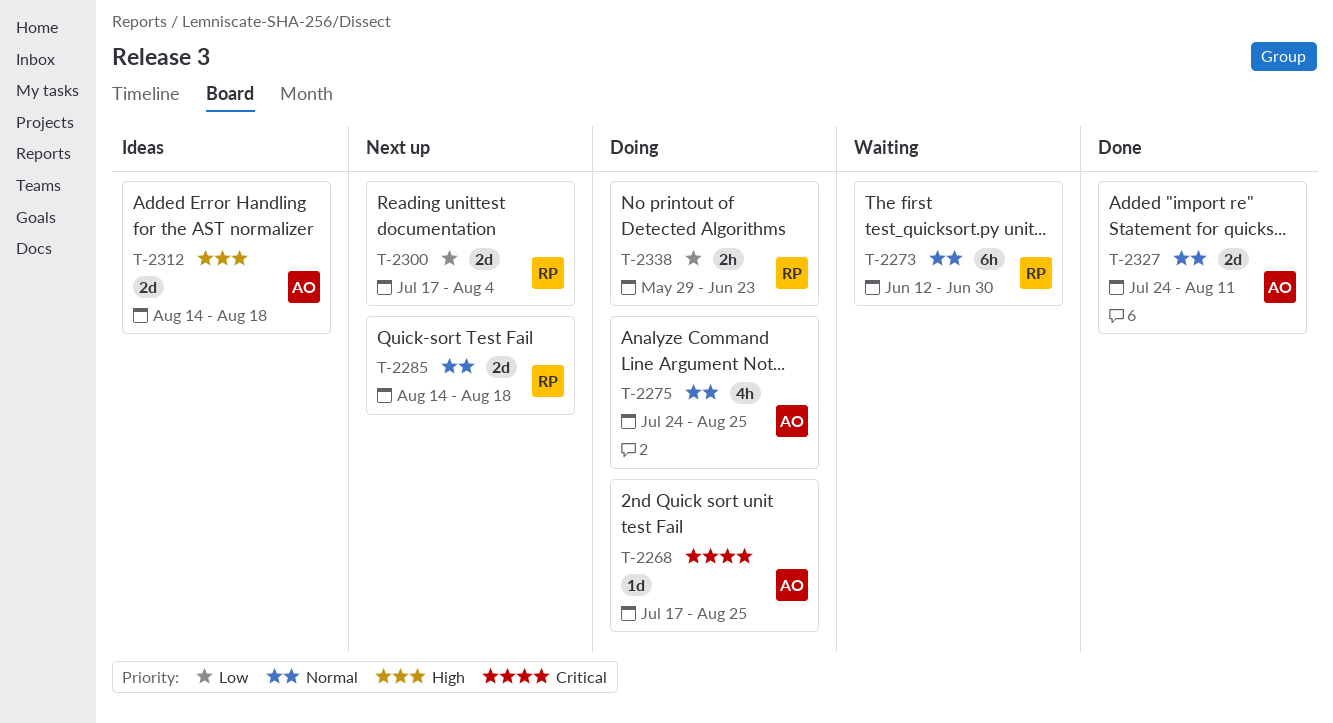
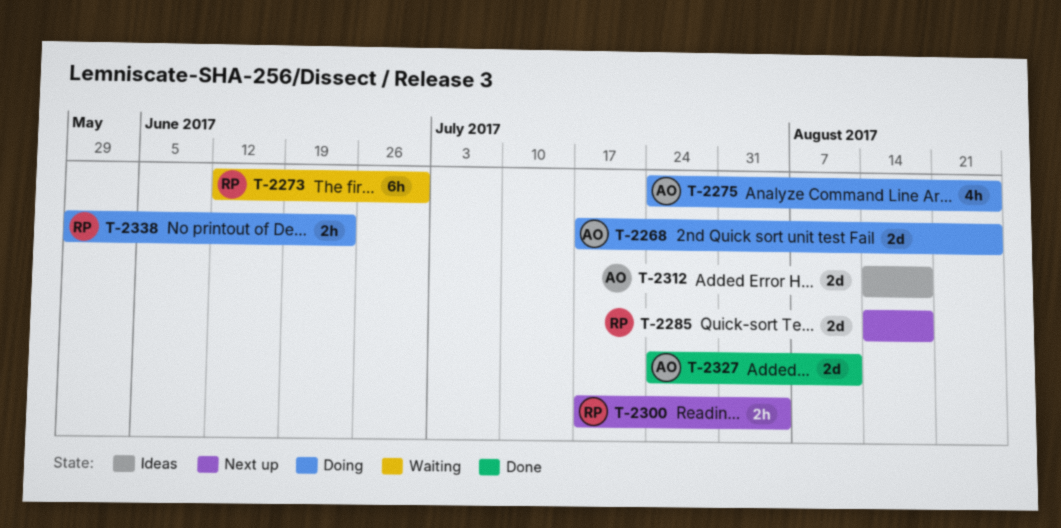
T-2268, estimate: 1d -> 2d
T-2300, estimate: 2d -> 2h

